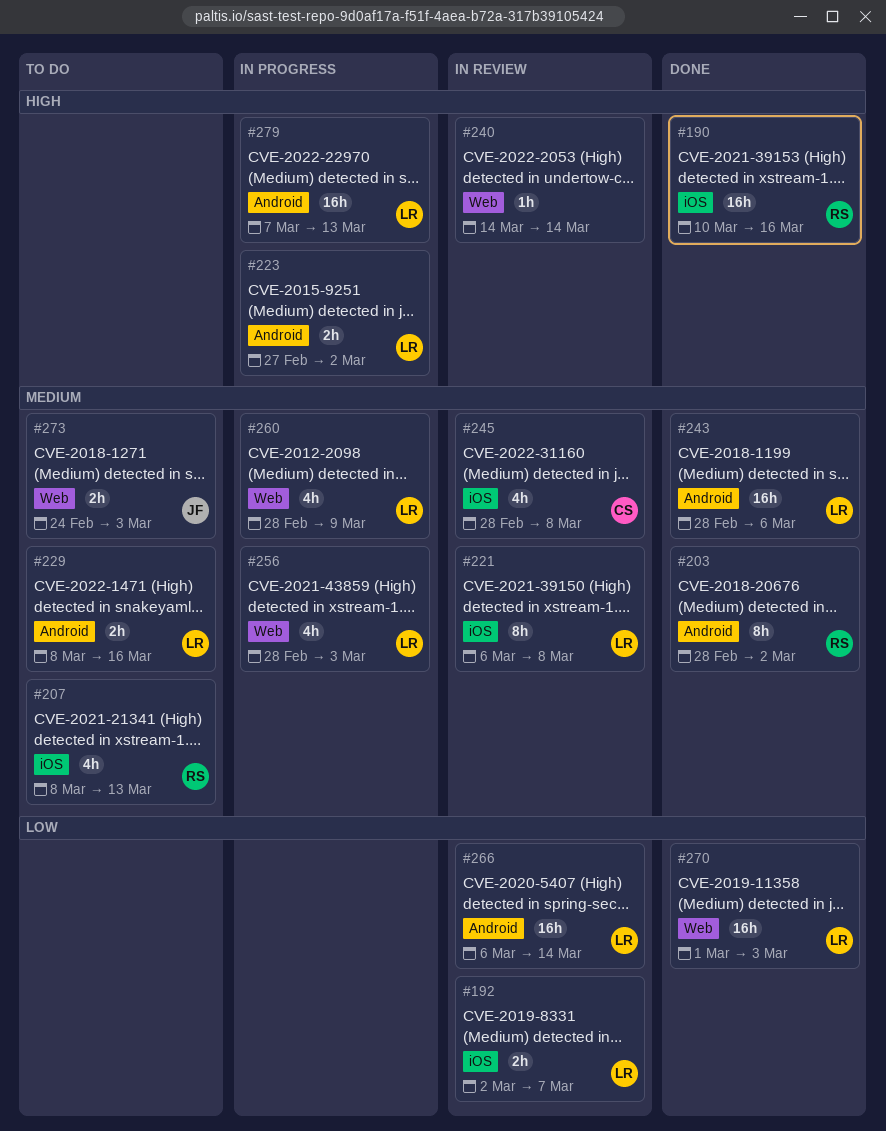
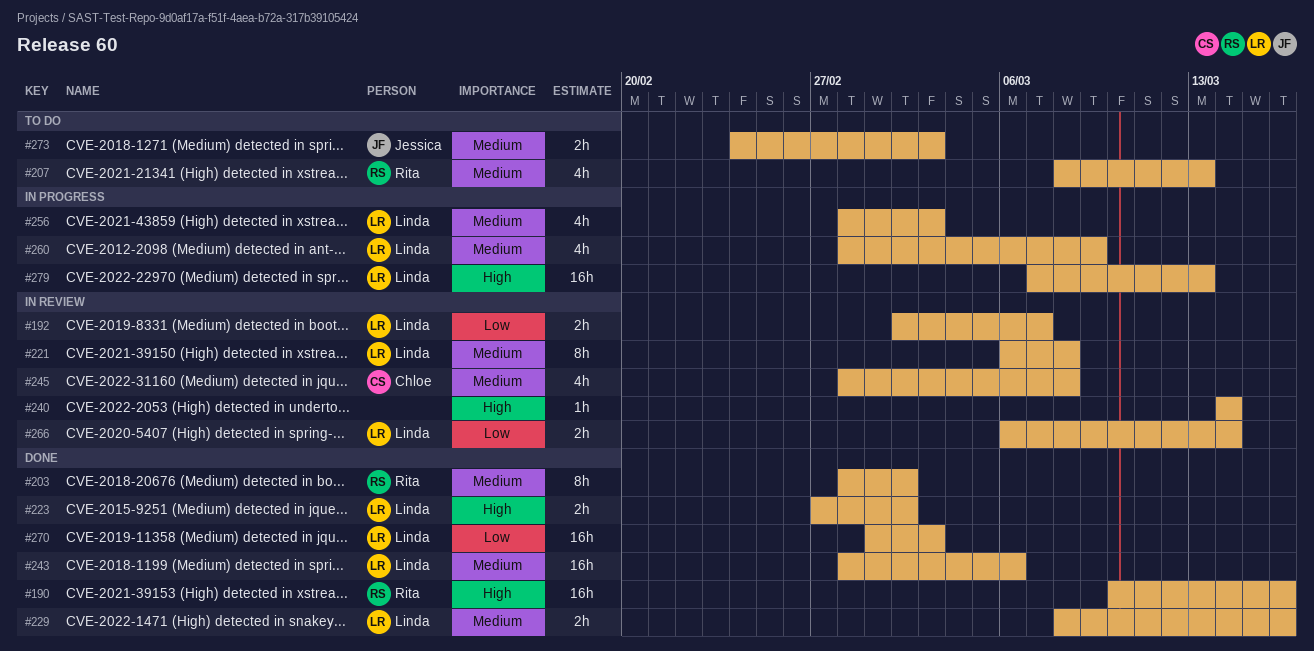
#223, status: In progress -> Done
#229, status: To do -> Done
#266, estimate: 16h -> 2h

